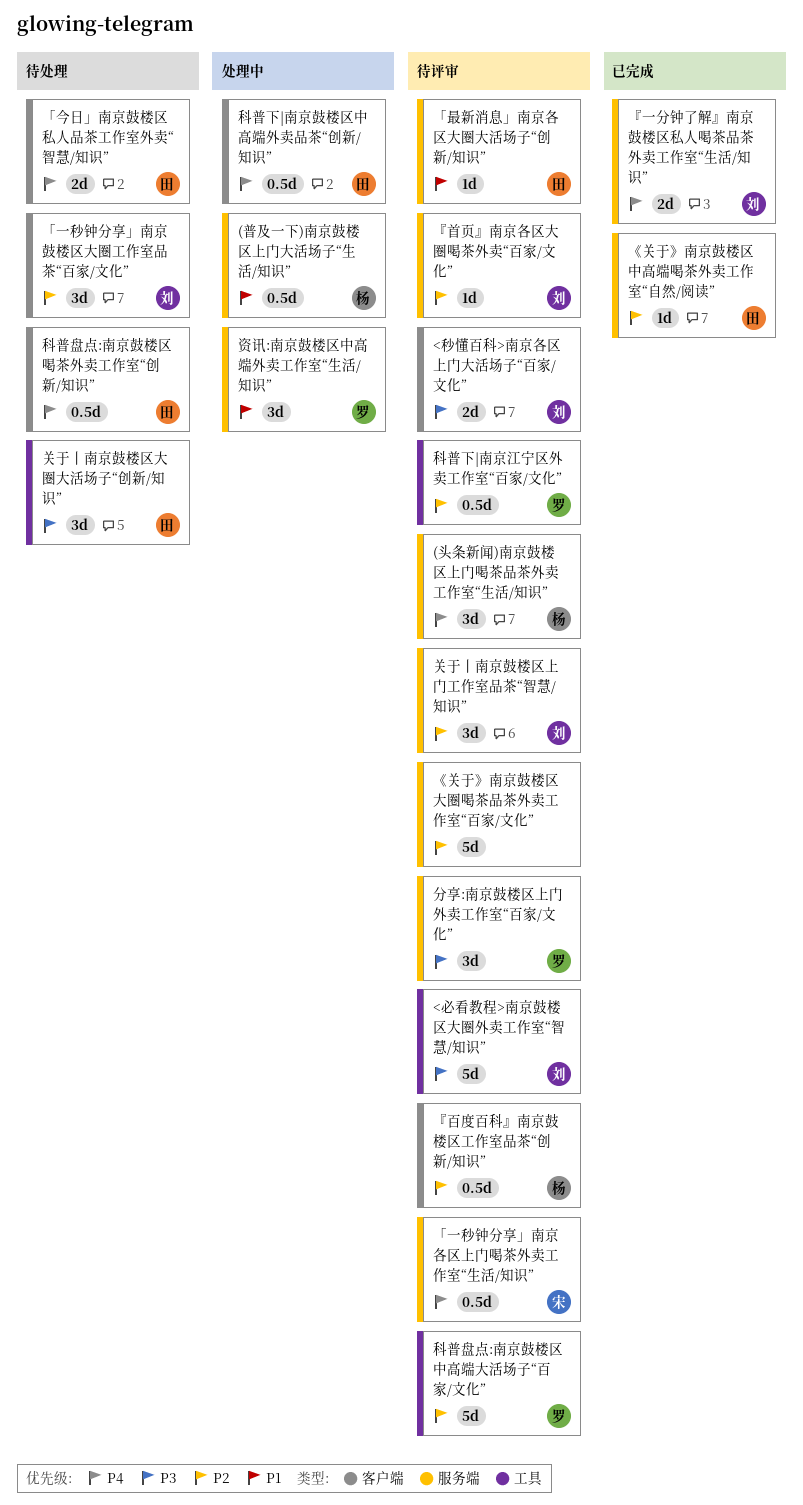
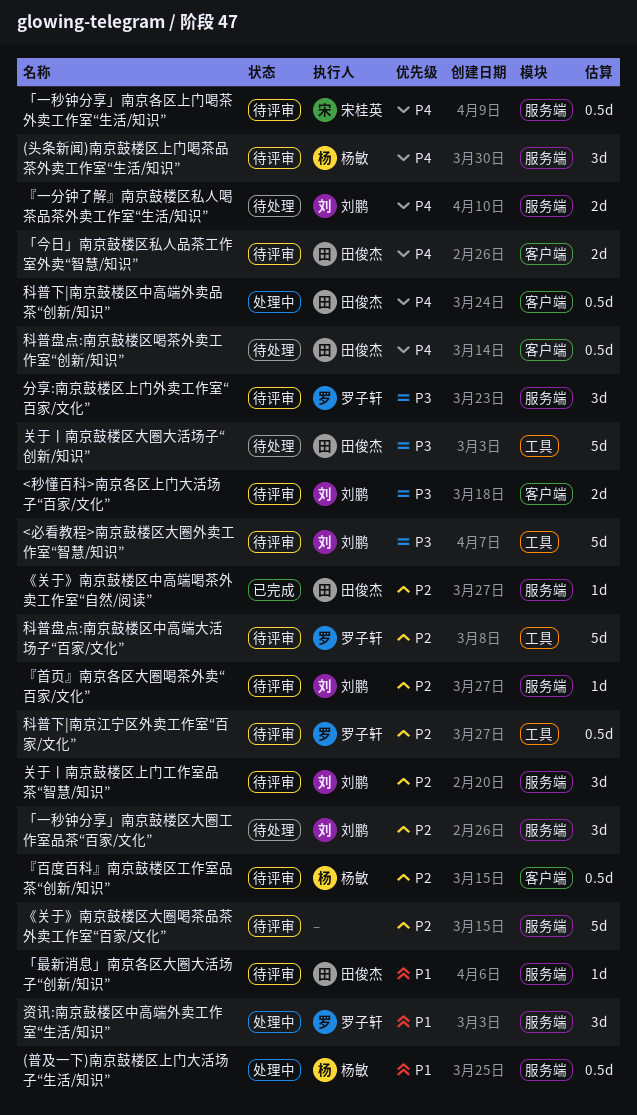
「一秒钟分享」南京鼓楼区大圈工作室品茶“百家/文化”, label: 客户端 -> 服务端
「今日」南京鼓楼区私人品茶工作室外卖“智慧/知识”, status: 待处理 -> 待评审
『一分钟了解』南京鼓楼区私人喝茶品茶外卖工作室“生活/知识”, status: 已完成 -> 待处理
关于丨南京鼓楼区大圈大活场子“创新/知识”, estimate: 3d -> 5d

